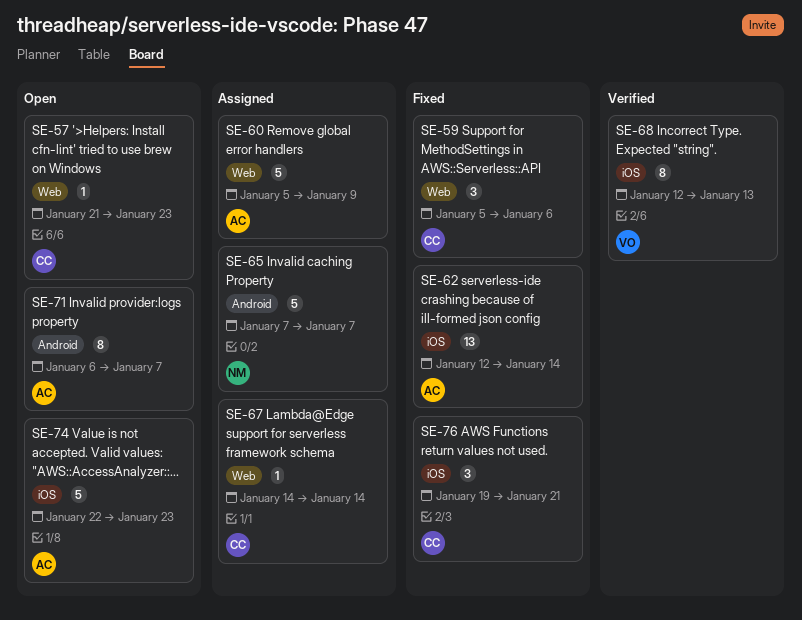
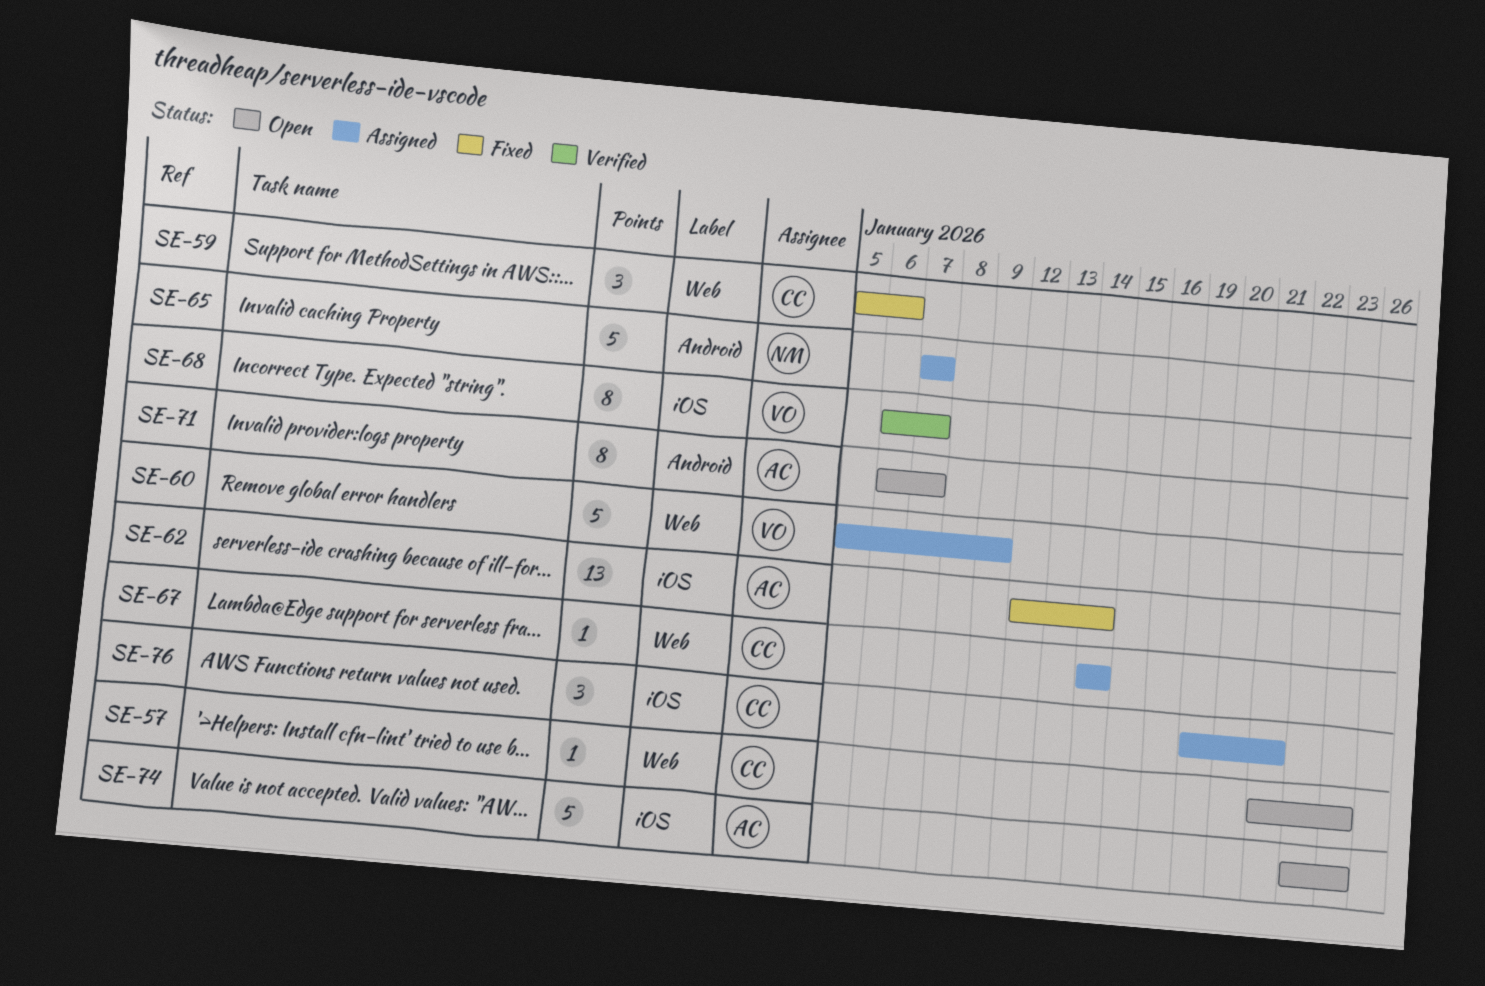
SE-60, owner: AC -> VO
SE-68, start: Jan 12 -> Jan 6
SE-68, due: Jan 13 -> Jan 7
SE-76, status: Fixed -> Assigned

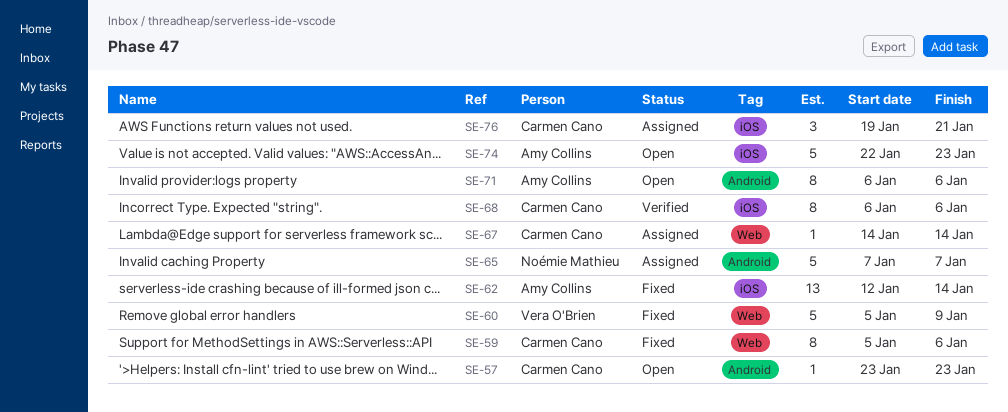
SE-57, label: Web -> Android
SE-57, start: Jan 21 -> Jan 23
SE-59, estimate: 3 -> 8
SE-60, status: Assigned -> Fixed
SE-68, owner: Vera O'Brien -> Carmen Cano
SE-68, due: Jan 7 -> Jan 6
SE-71, due: Jan 7 -> Jan 6

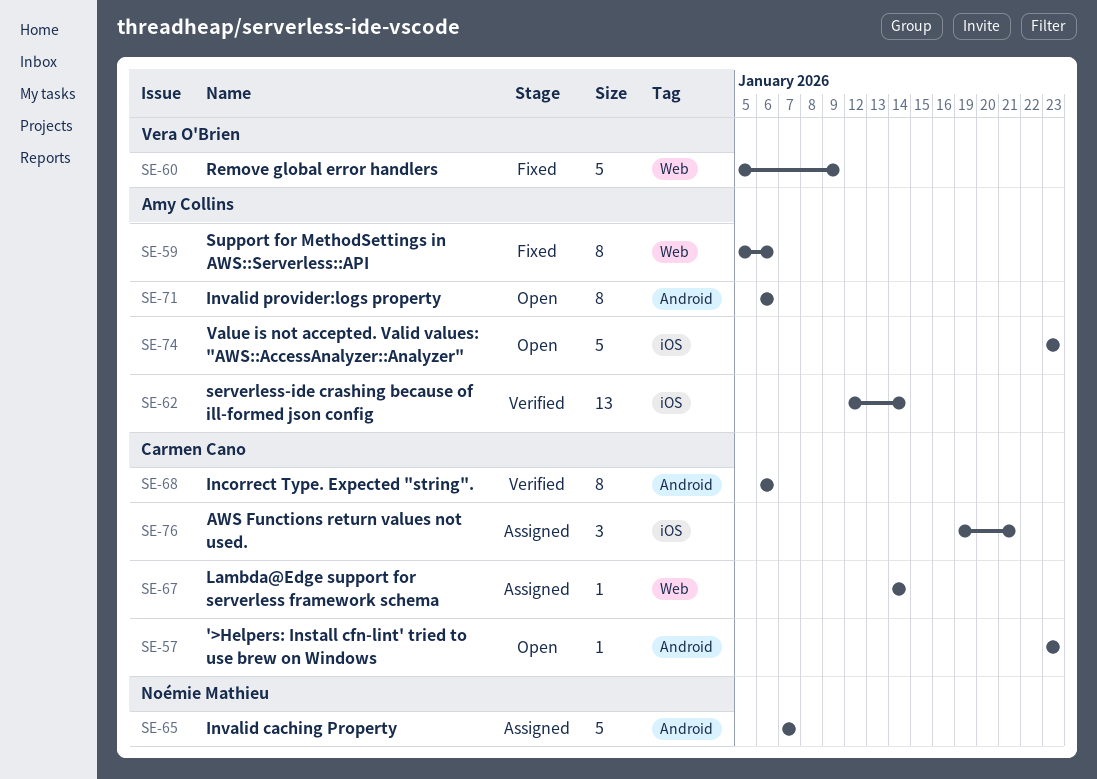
SE-59, owner: Carmen Cano -> Amy Collins
SE-62, status: Fixed -> Verified
SE-68, label: iOS -> Android
SE-74, start: Jan 22 -> Jan 23

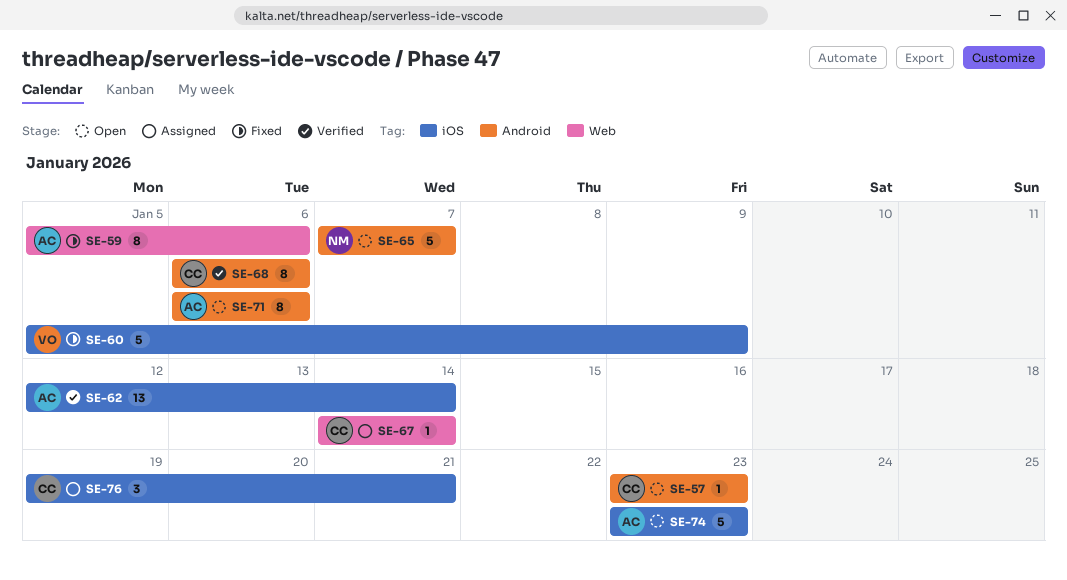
SE-60, label: Web -> iOS
SE-65, status: Assigned -> Open

